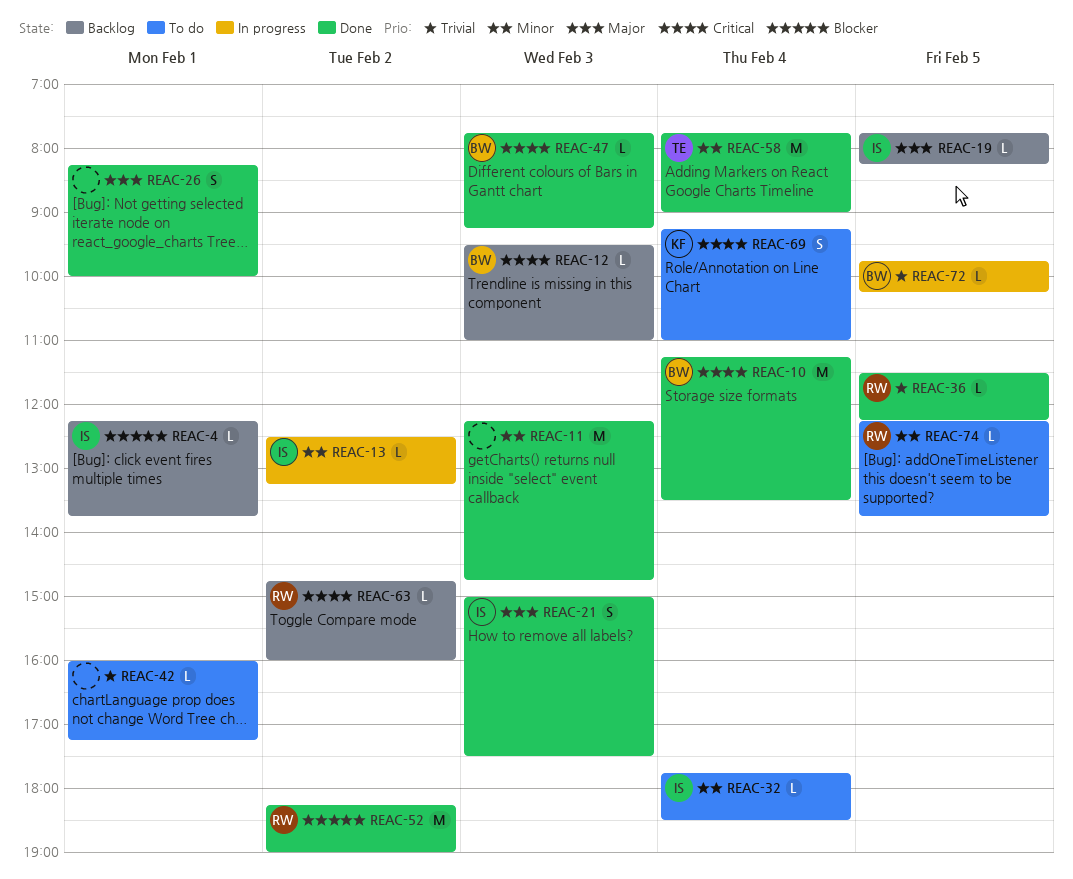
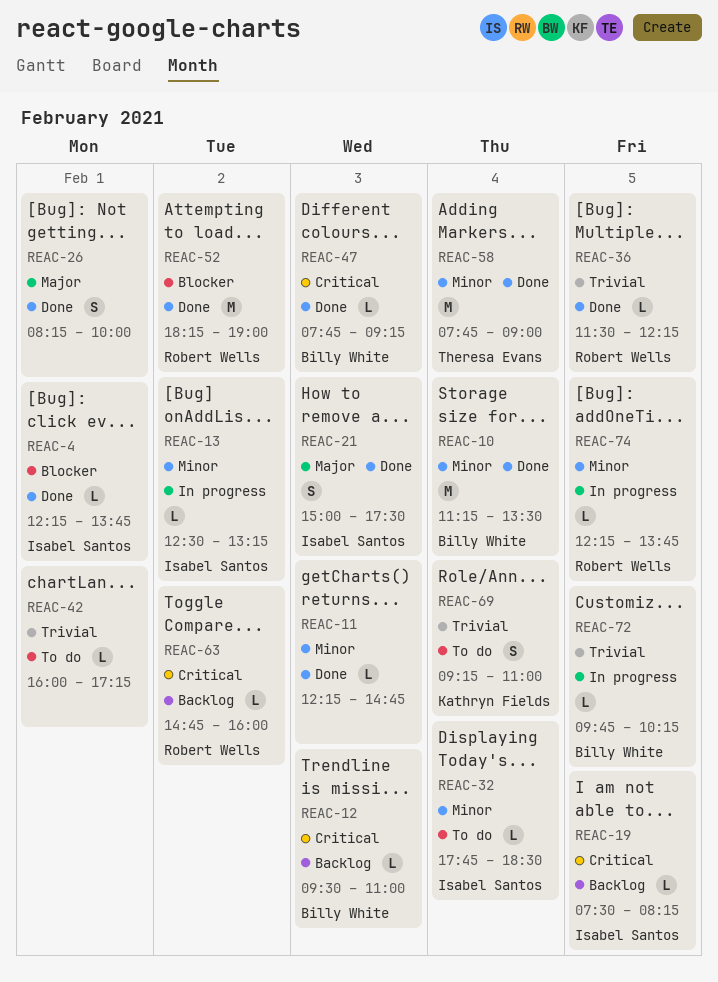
REAC-4, status: Backlog -> Done
REAC-10, priority: Critical -> Minor
REAC-11, estimate: M -> L
REAC-19, priority: Major -> Critical
REAC-19, begins: 07:45 -> 07:30
REAC-69, priority: Critical -> Trivial
REAC-74, status: To do -> In progress

